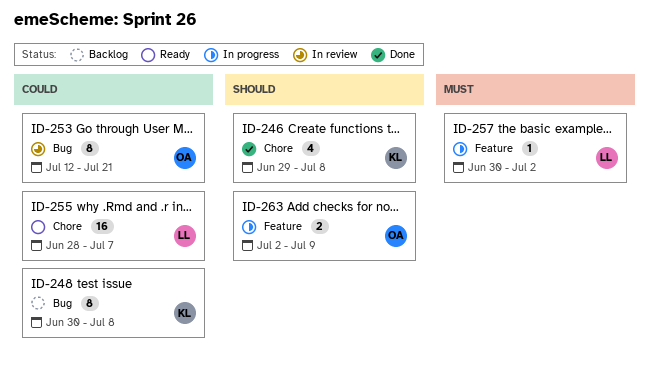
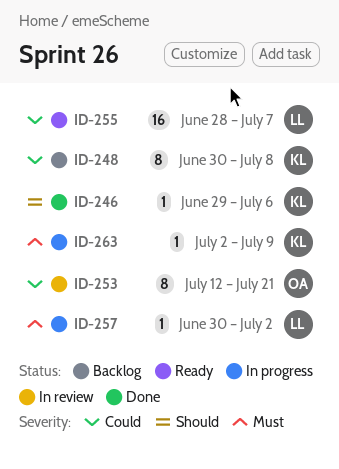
ID-246, estimate: 4 -> 1
ID-246, due: Jul 8 -> Jul 6
ID-263, owner: OA -> KL
ID-263, priority: Should -> Must
ID-263, estimate: 2 -> 1

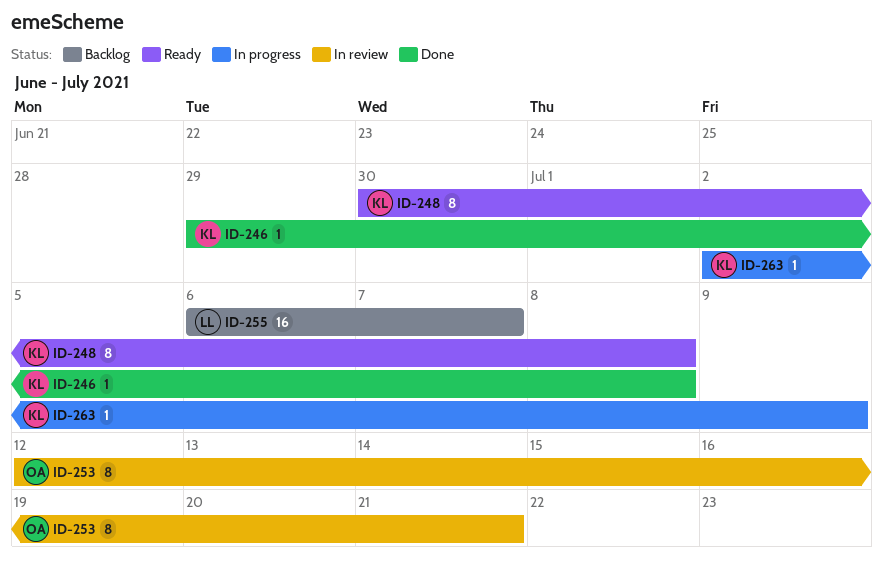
ID-246, due: Jul 6 -> Jul 8
ID-248, status: Backlog -> Ready
ID-255, status: Ready -> Backlog
ID-255, start: Jun 28 -> Jul 6
ID-257: present -> none

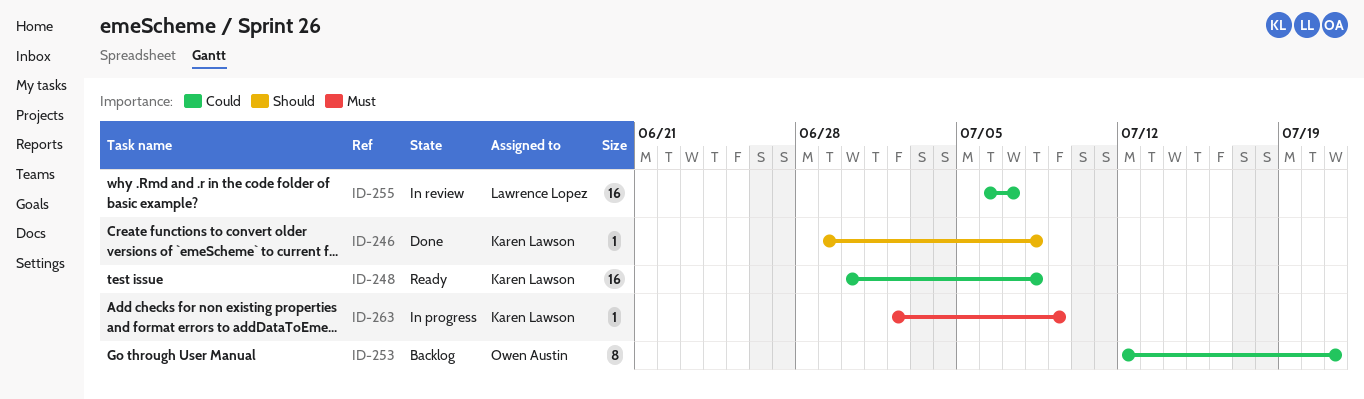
ID-248, estimate: 8 -> 16
ID-253, status: In review -> Backlog
ID-255, status: Backlog -> In review

